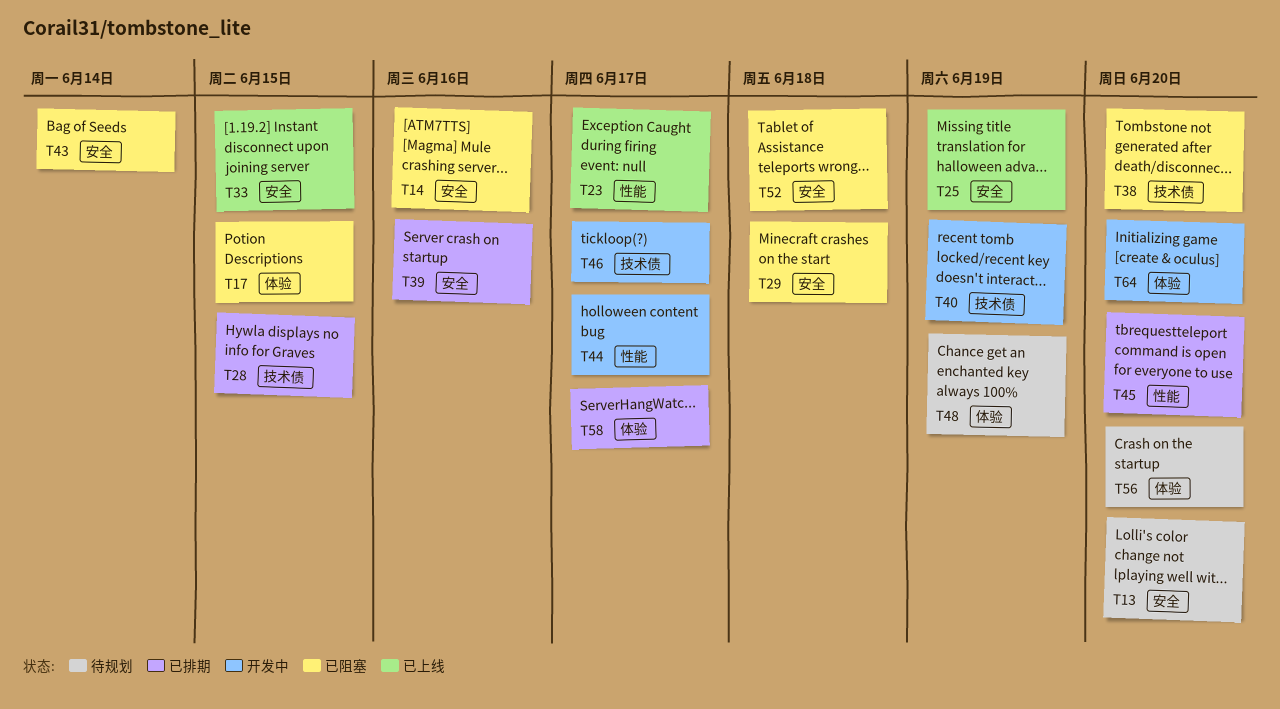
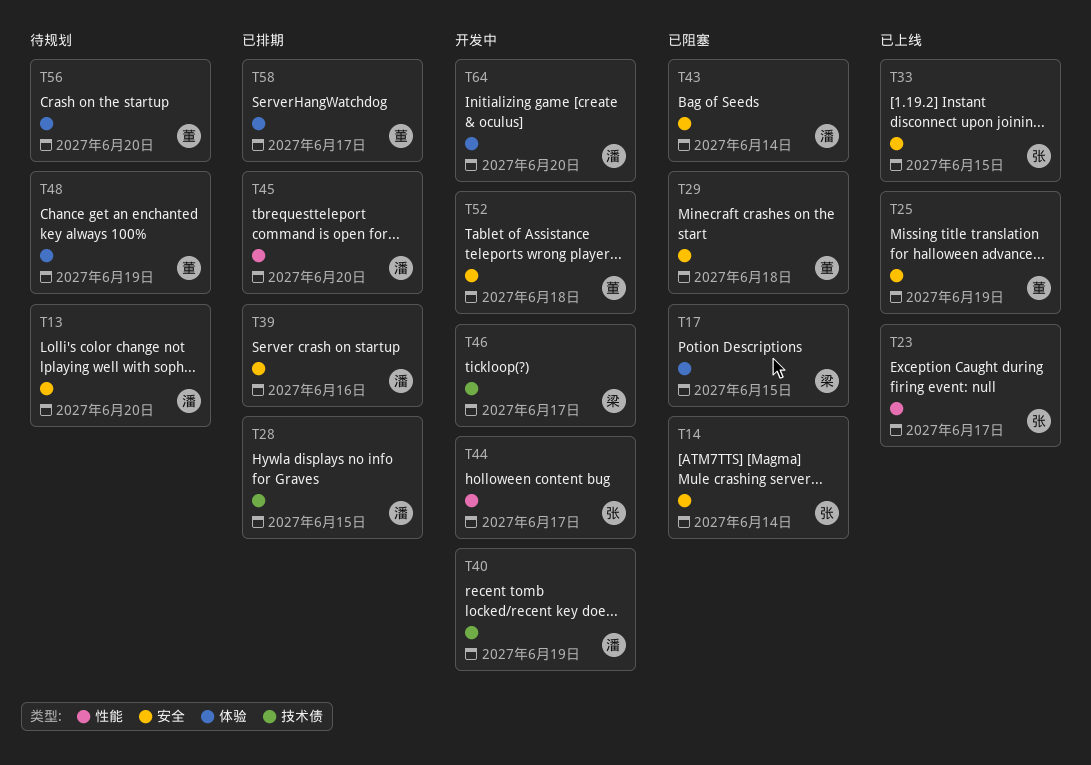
T14, due: Jun 16 -> Jun 14
T38: present -> none
T52, status: 已阻塞 -> 开发中

